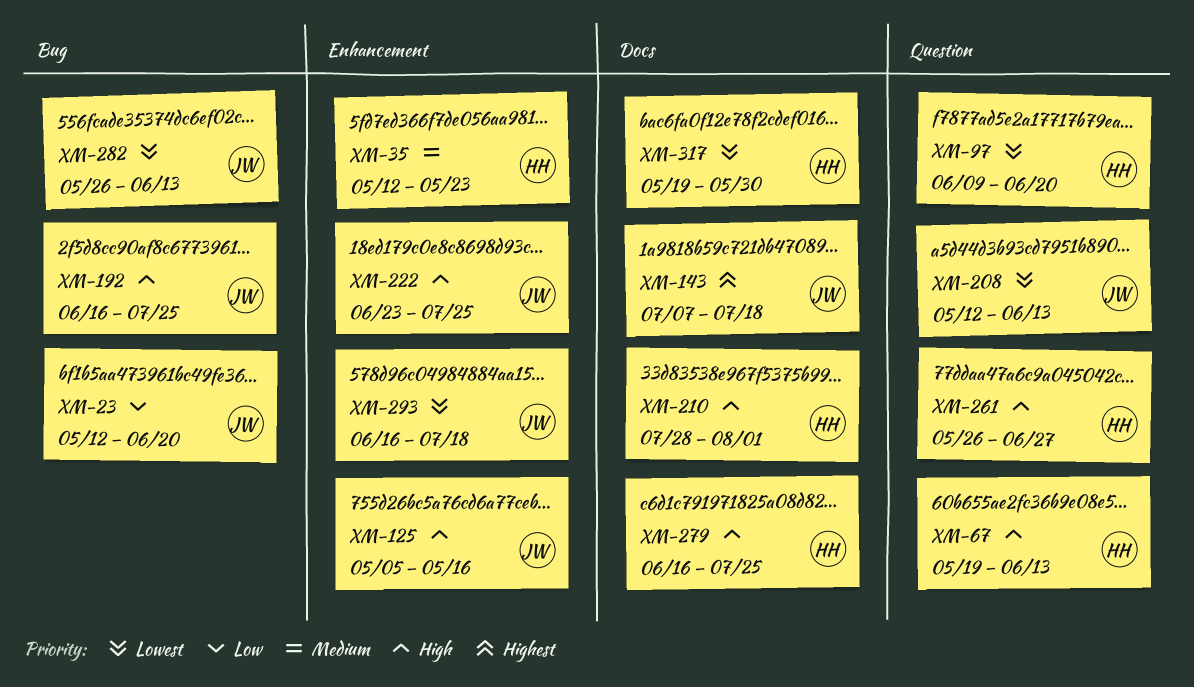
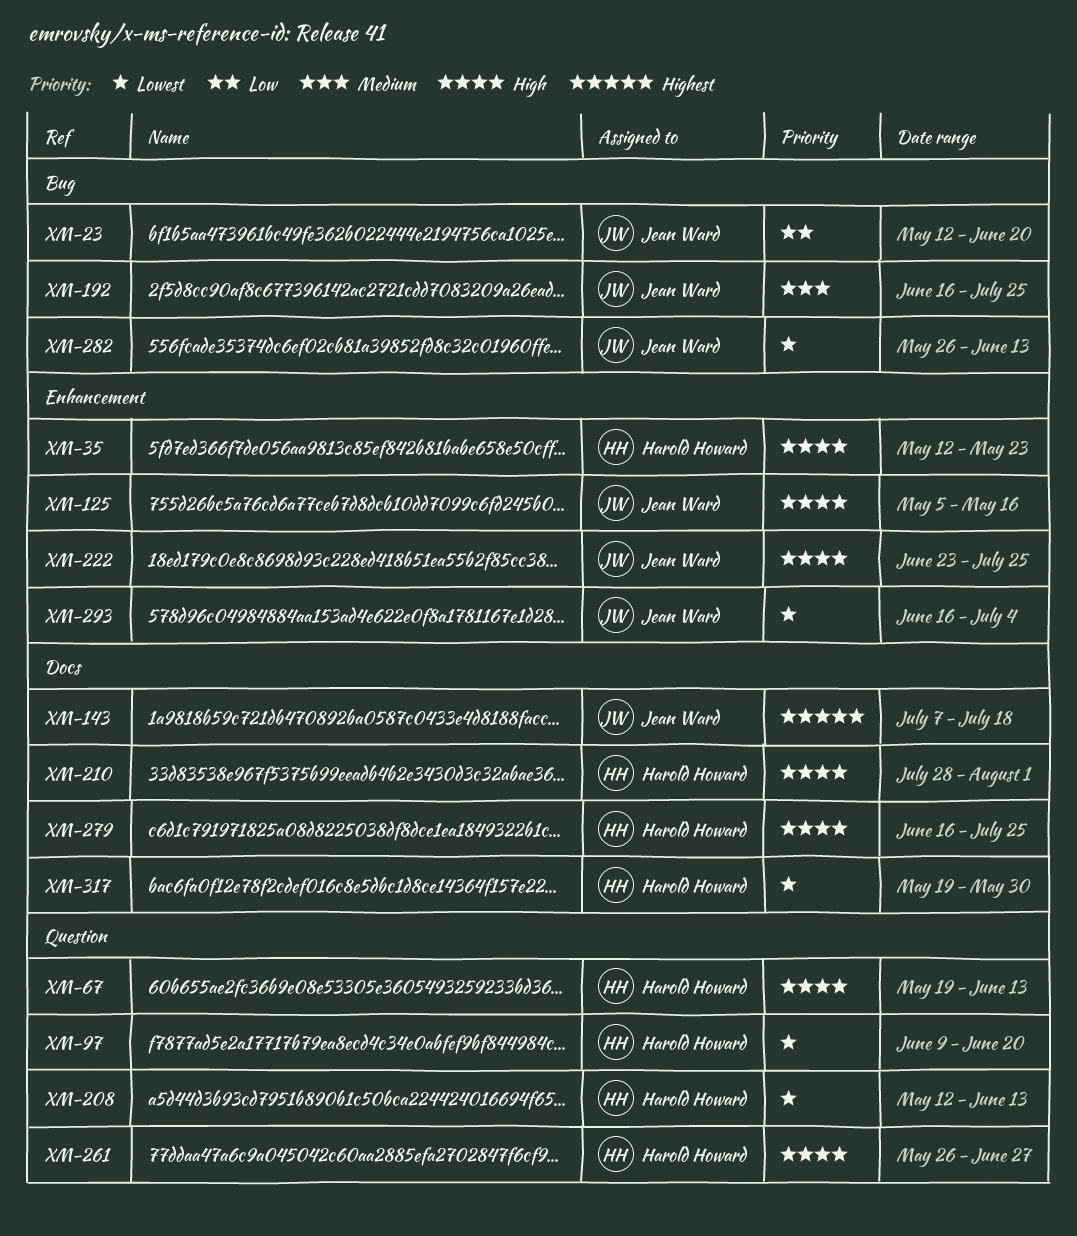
XM-35, priority: Medium -> High
XM-192, priority: High -> Medium
XM-208, owner: Jean Ward -> Harold Howard
XM-293, due: Jul 18 -> Jul 4

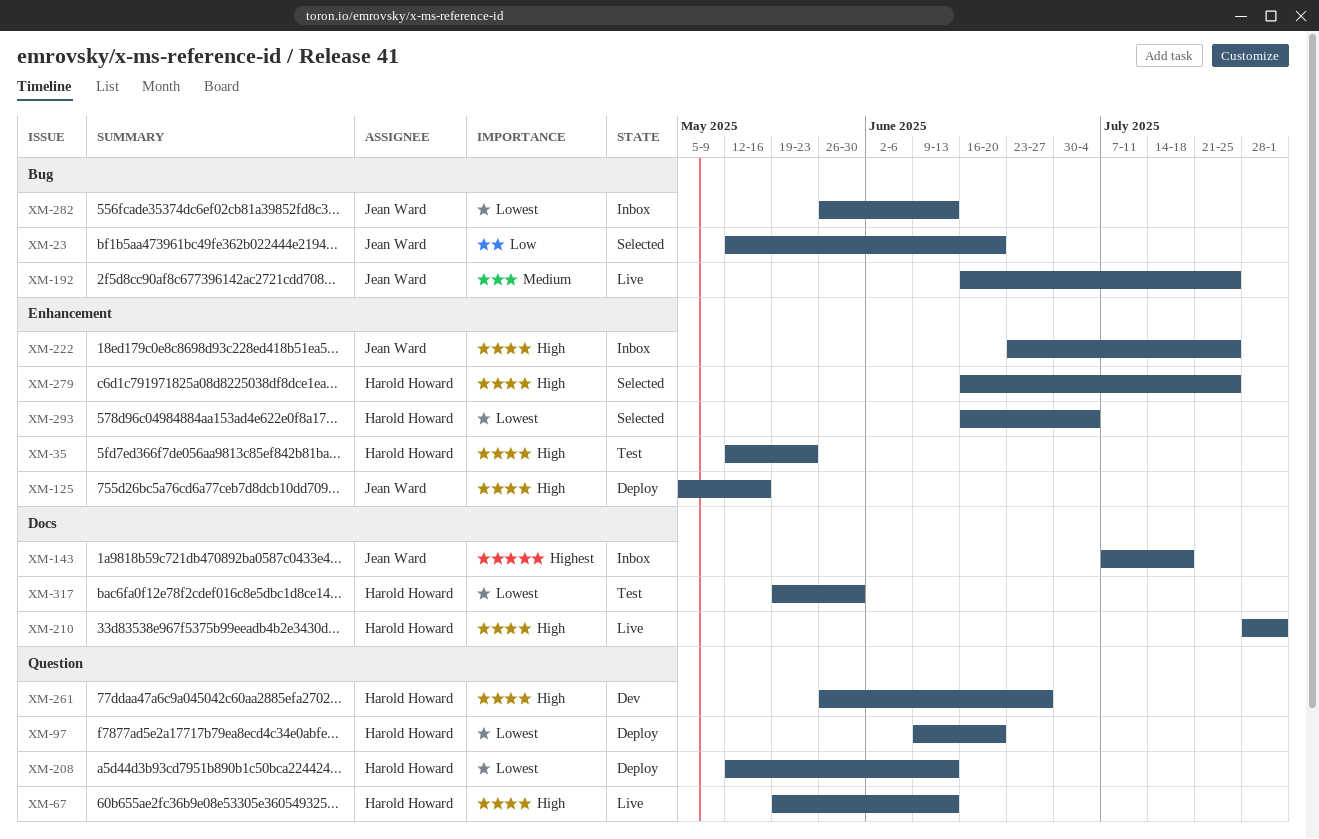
XM-279, label: Docs -> Enhancement
XM-293, owner: Jean Ward -> Harold Howard

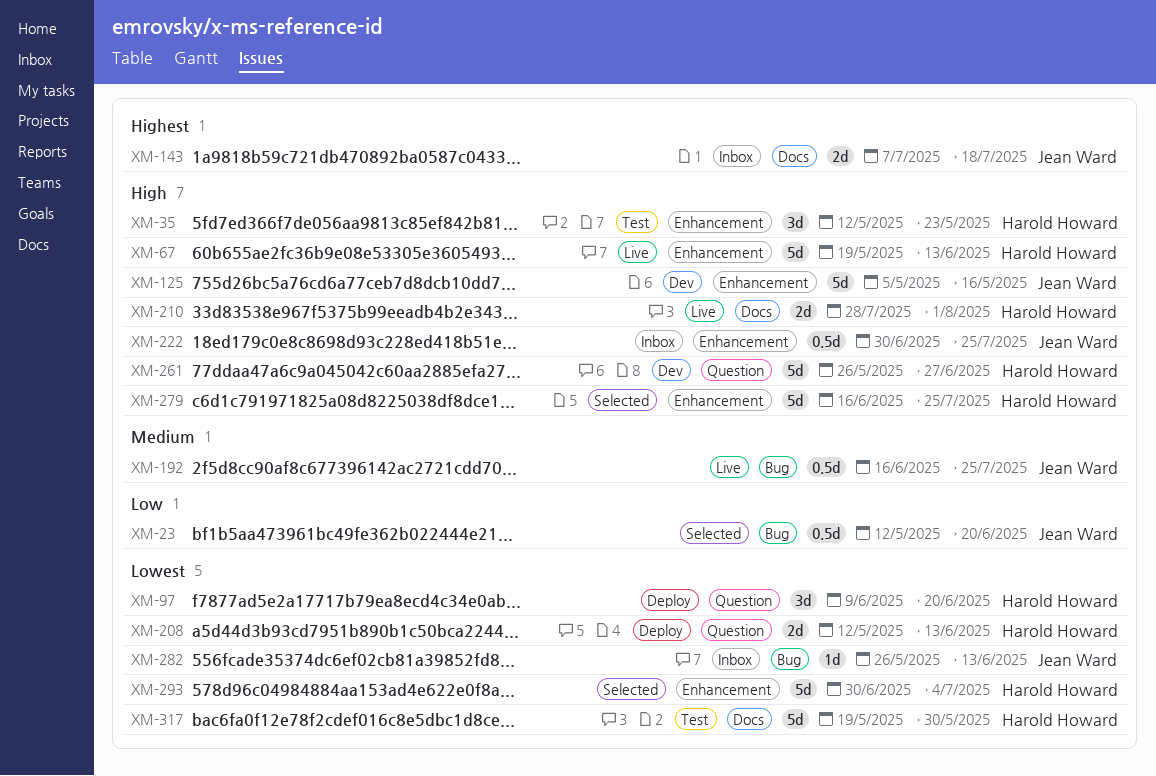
XM-67, label: Question -> Enhancement
XM-125, status: Deploy -> Dev
XM-222, start: Jun 23 -> Jun 30
XM-293, start: Jun 16 -> Jun 30

